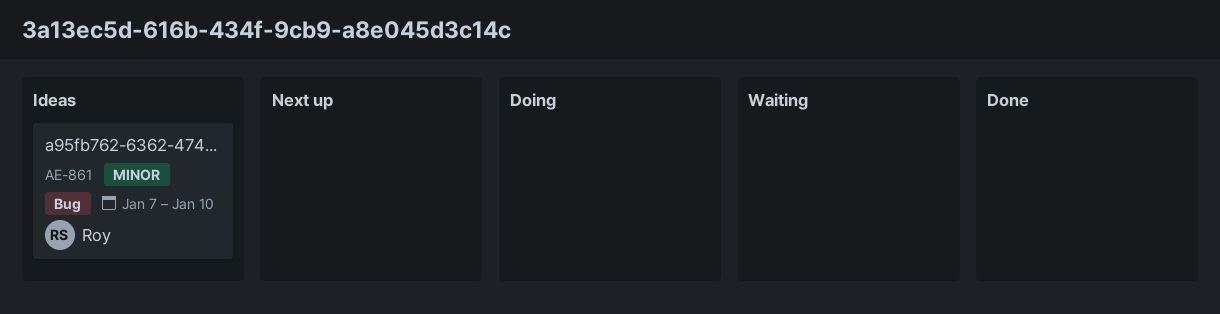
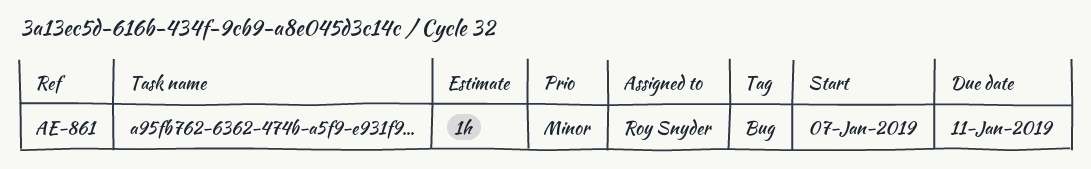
AE-861, due: Jan 10 -> Jan 11

